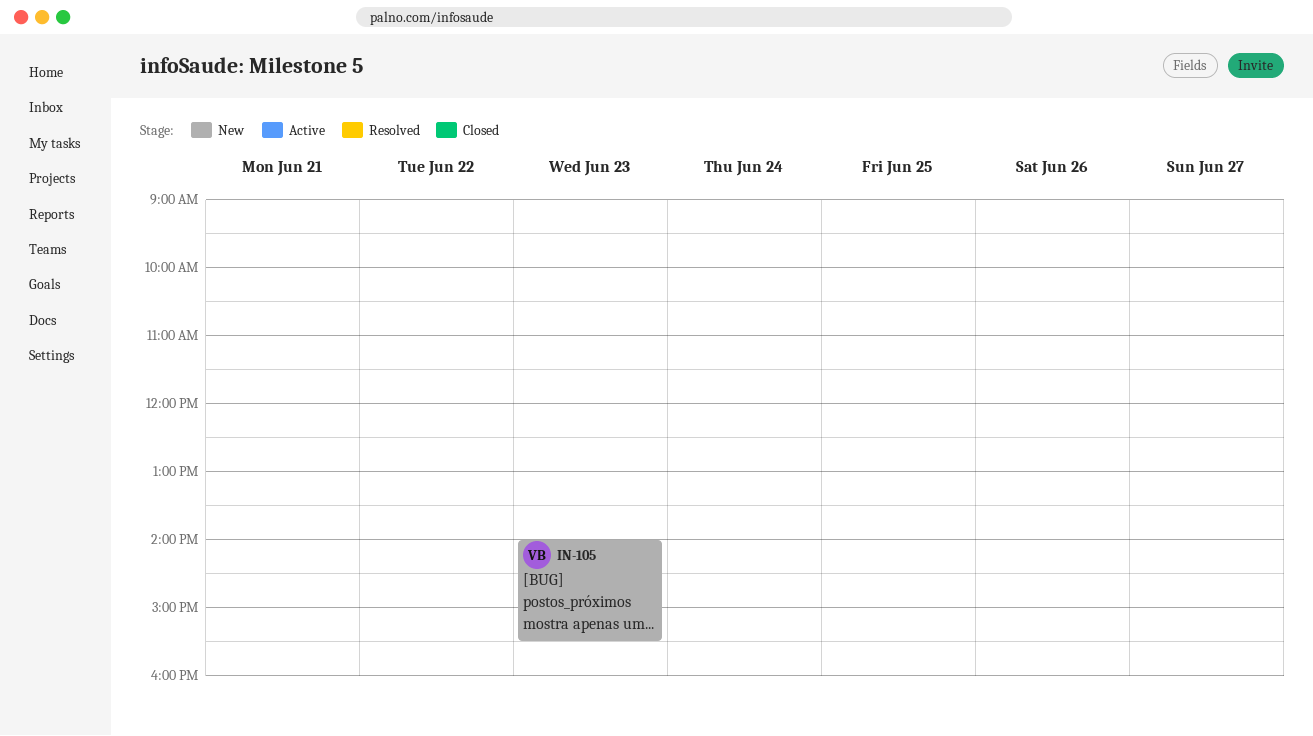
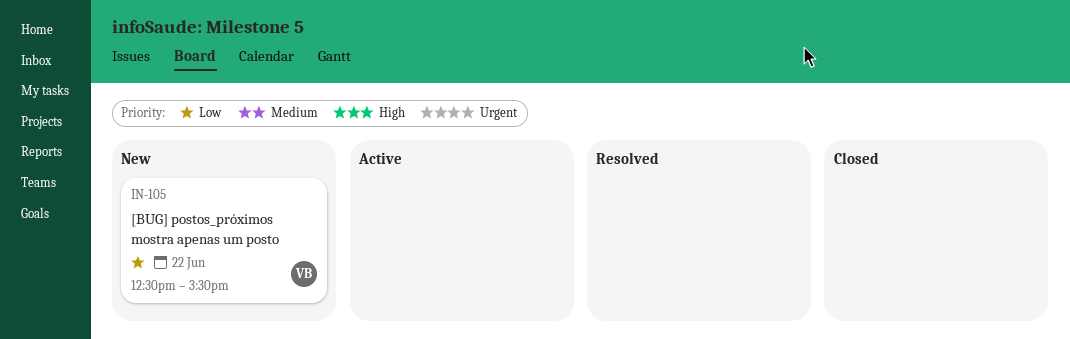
IN-105, day: Jun 23 -> Jun 22
IN-105, begins: 14:00 -> 12:30

